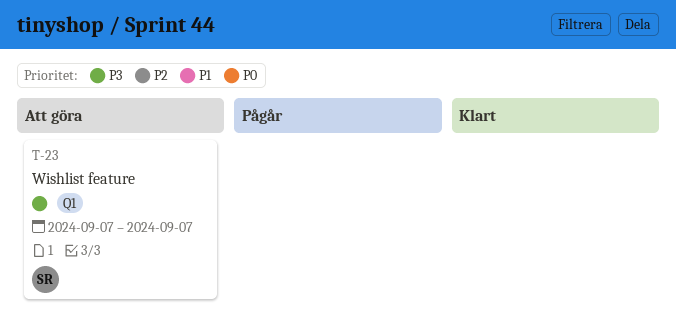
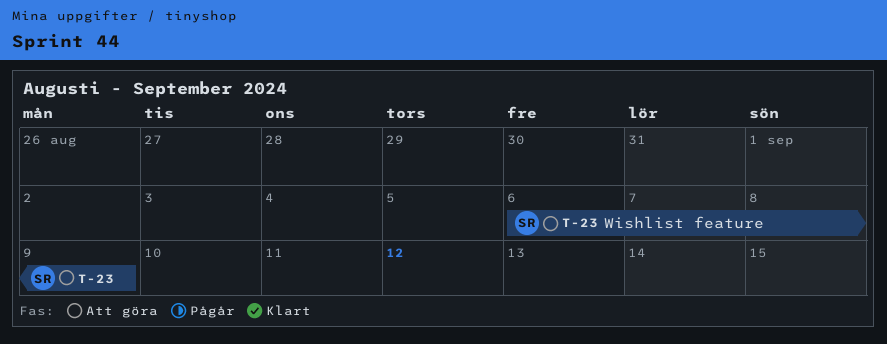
T-23, start: Sep 7 -> Sep 6
T-23, due: Sep 7 -> Sep 9

